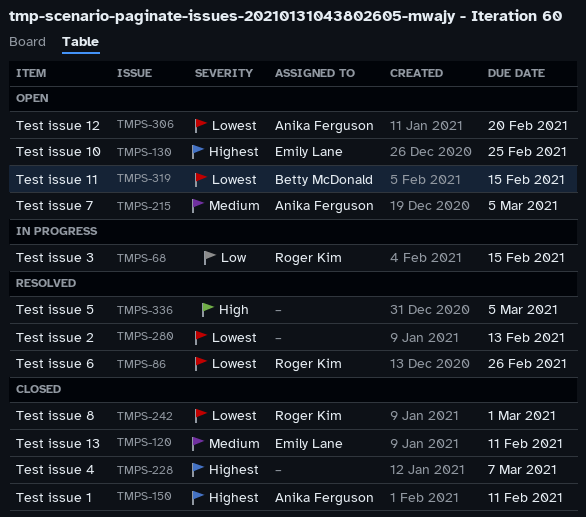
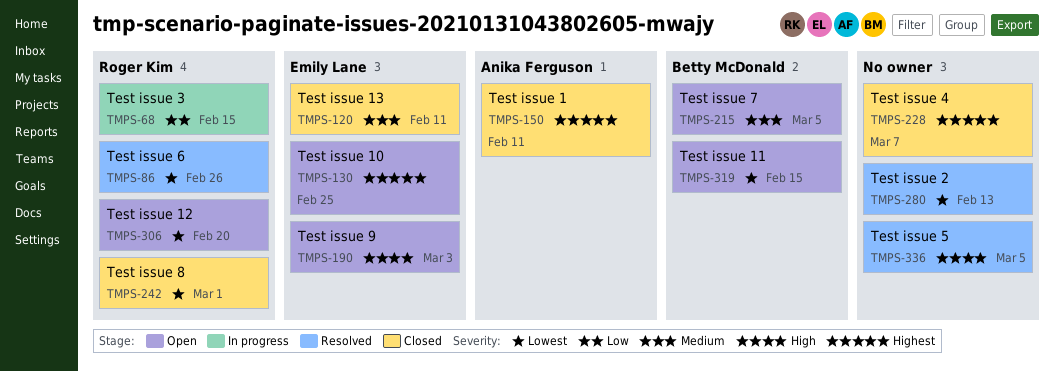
TMPS-190: none -> present
TMPS-215, owner: Anika Ferguson -> Betty McDonald
TMPS-306, owner: Anika Ferguson -> Roger Kim

